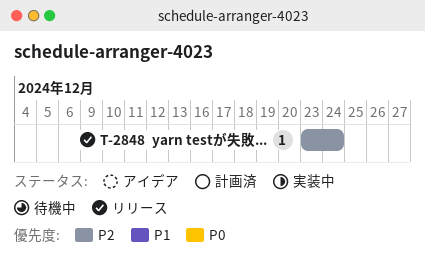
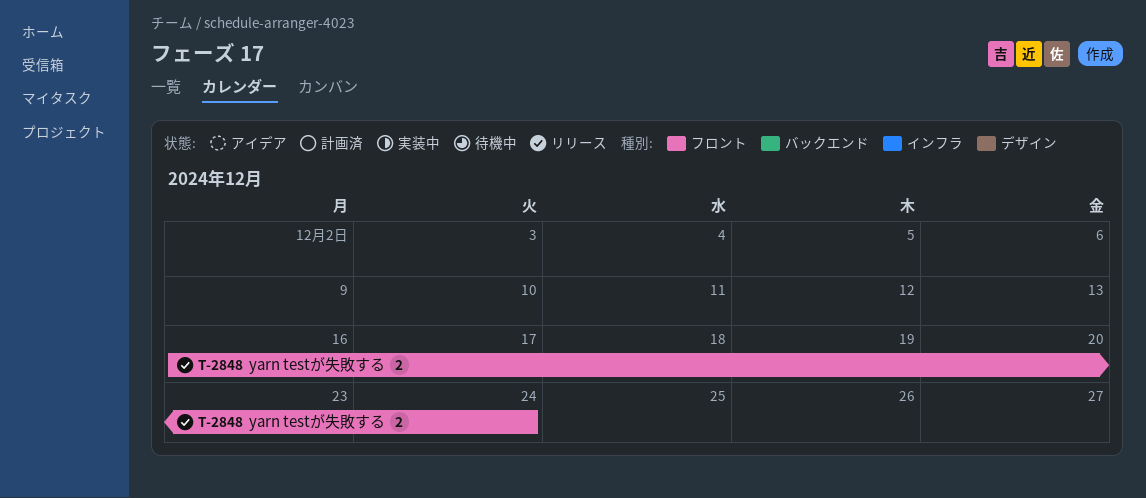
T-2848, estimate: 1 -> 2
T-2848, start: Dec 23 -> Dec 16

